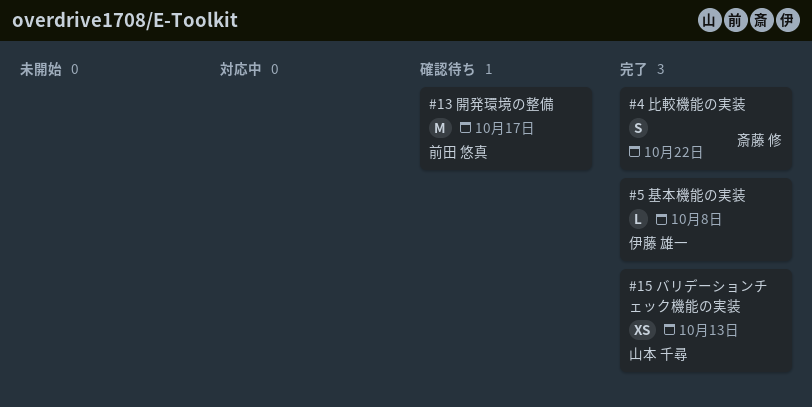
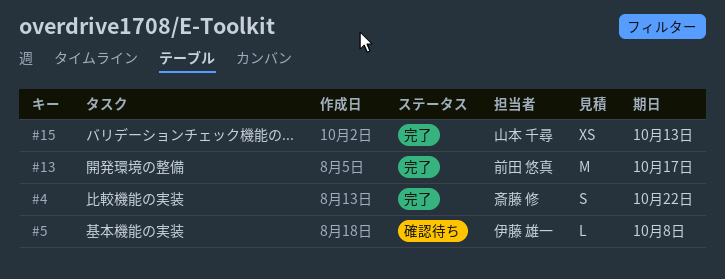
#5, status: 完了 -> 確認待ち
#13, status: 確認待ち -> 完了

